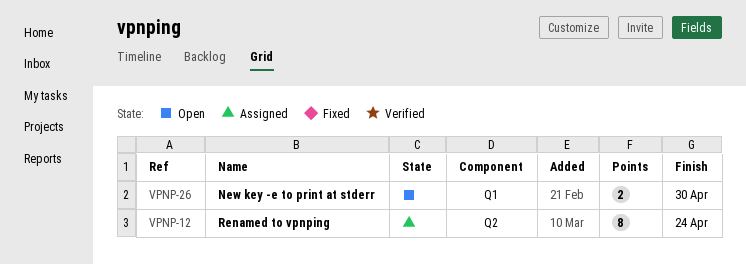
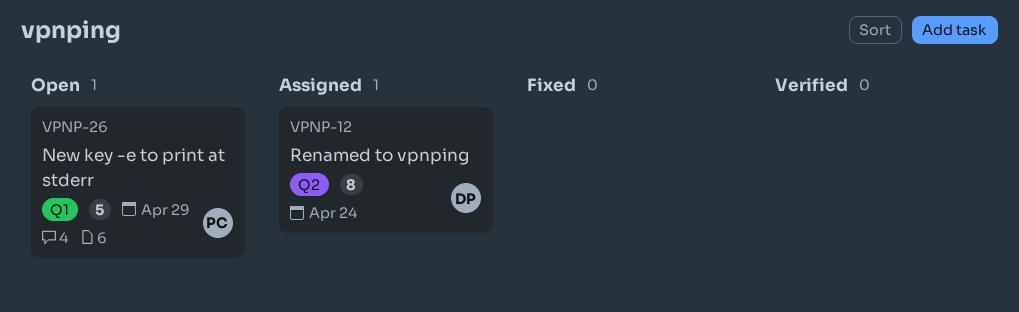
VPNP-26, estimate: 2 -> 5
VPNP-26, due: Apr 30 -> Apr 29

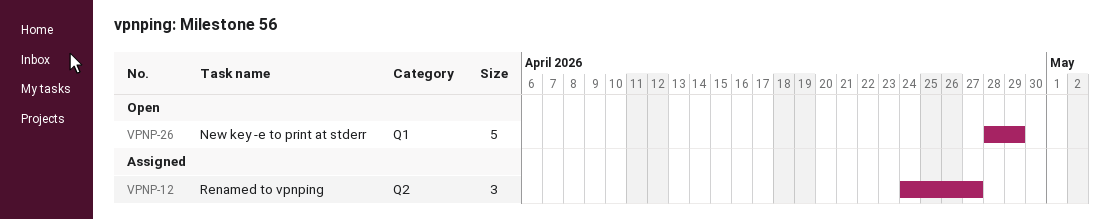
VPNP-12, estimate: 8 -> 3
VPNP-12, due: Apr 24 -> Apr 27

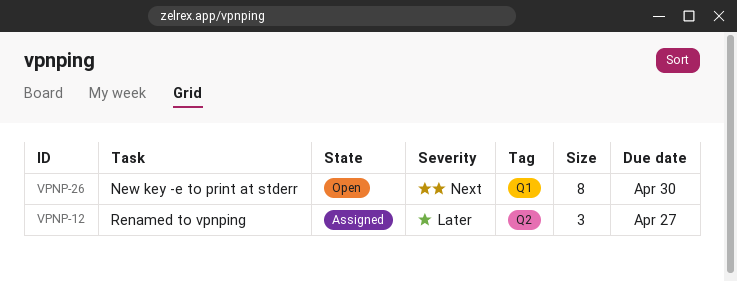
VPNP-26, estimate: 5 -> 8
VPNP-26, due: Apr 29 -> Apr 30

